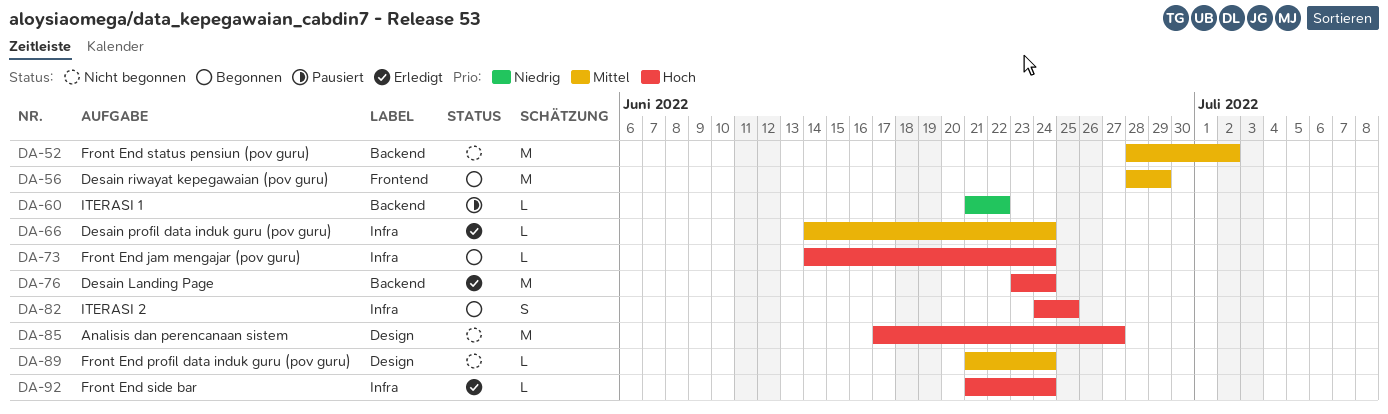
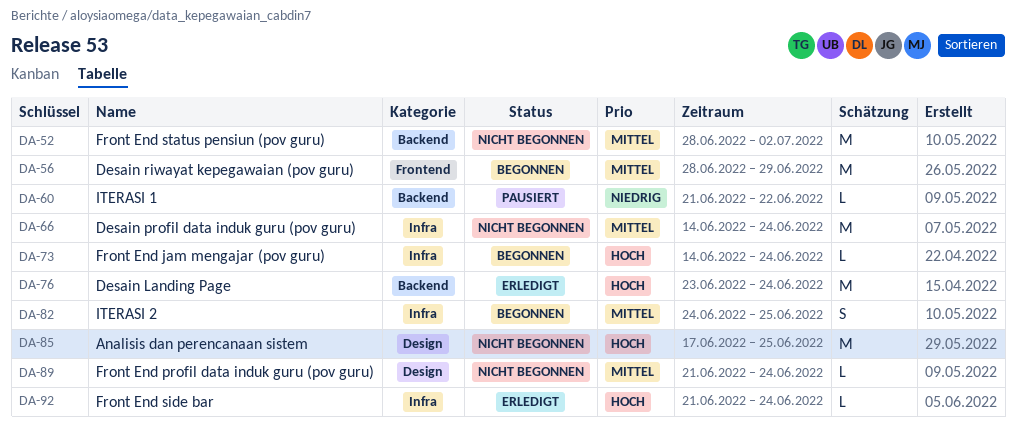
DA-66, status: Erledigt -> Nicht begonnen
DA-66, estimate: L -> M
DA-82, priority: Hoch -> Mittel
DA-85, due: Jun 27 -> Jun 25

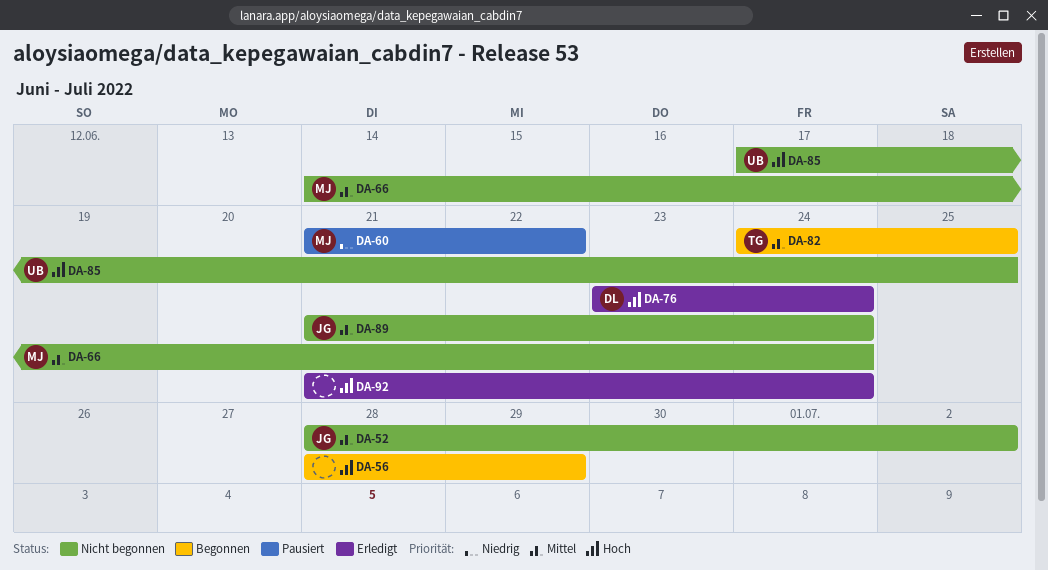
DA-56, priority: Mittel -> Hoch
DA-73: present -> none

